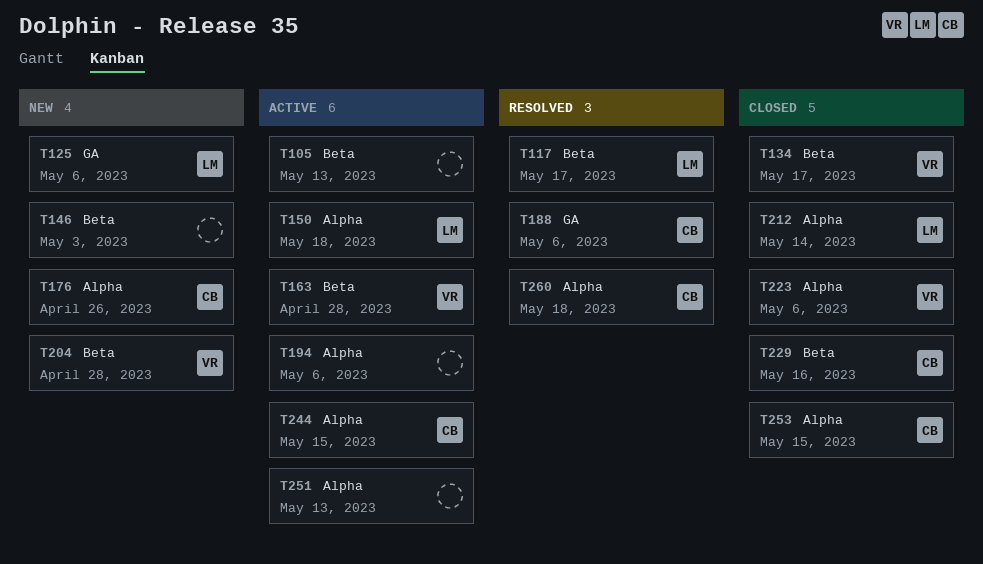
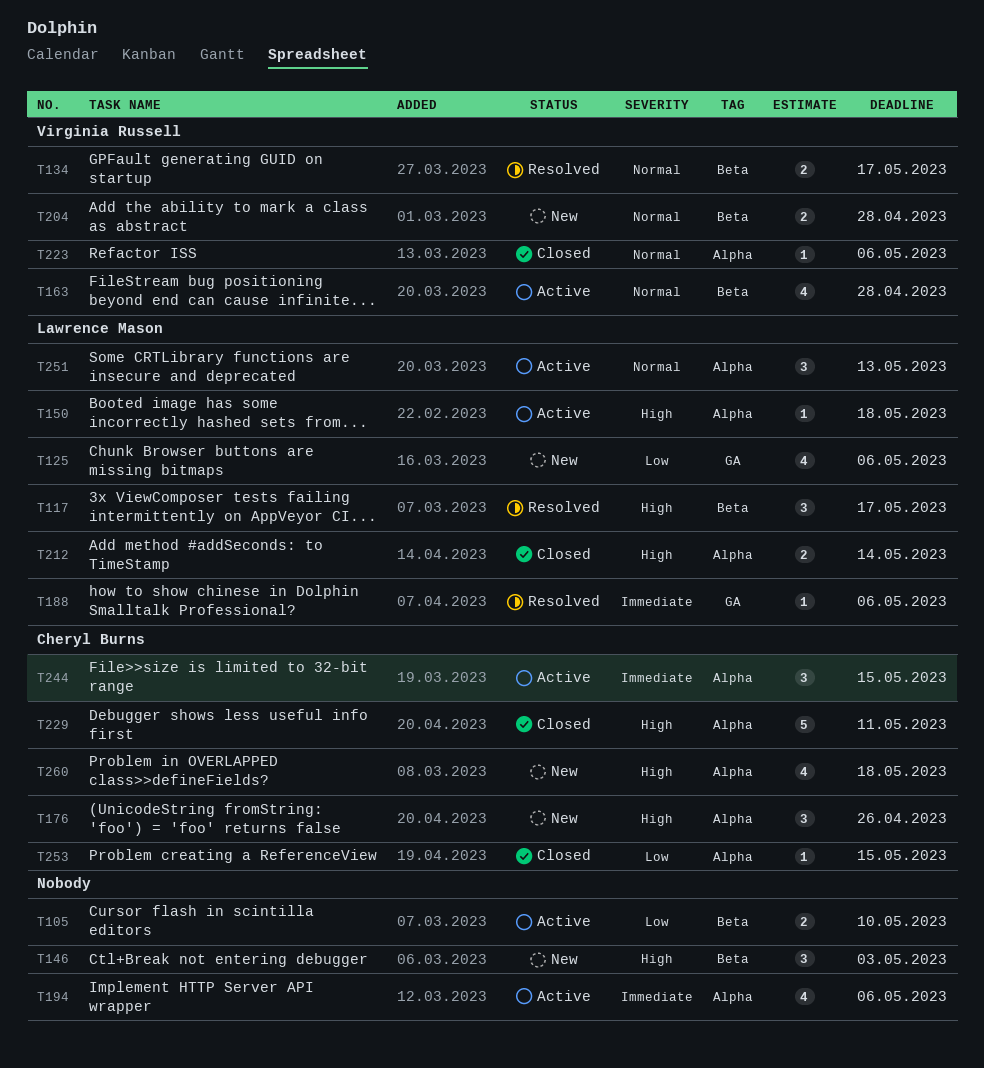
T105, due: May 13 -> May 10
T134, status: Closed -> Resolved
T188, owner: Cheryl Burns -> Lawrence Mason
T229, label: Beta -> Alpha
T229, due: May 16 -> May 11
T251, owner: none -> Lawrence Mason
T260, status: Resolved -> New

